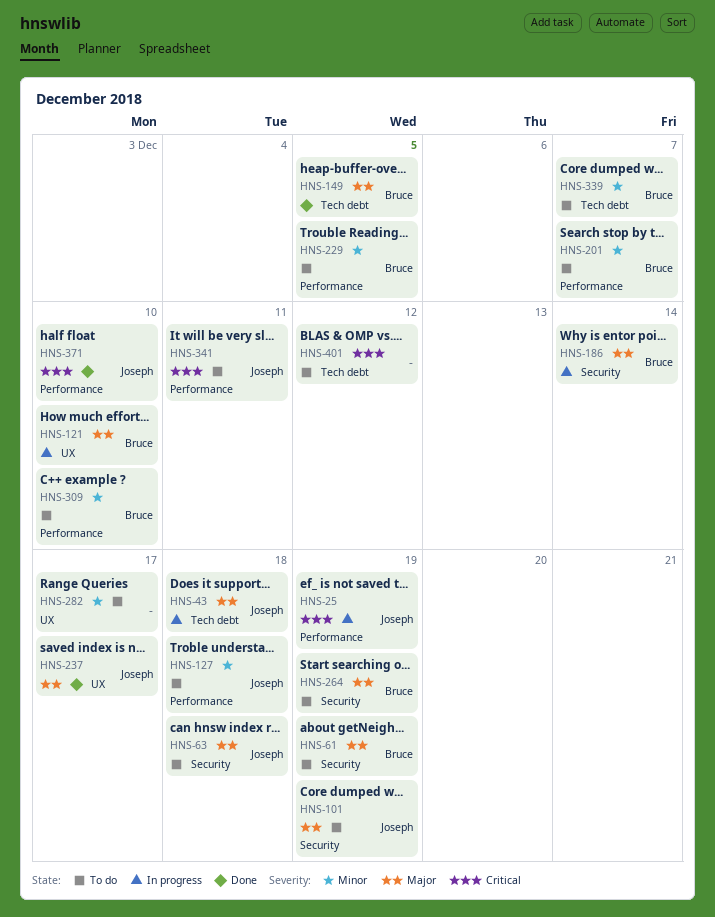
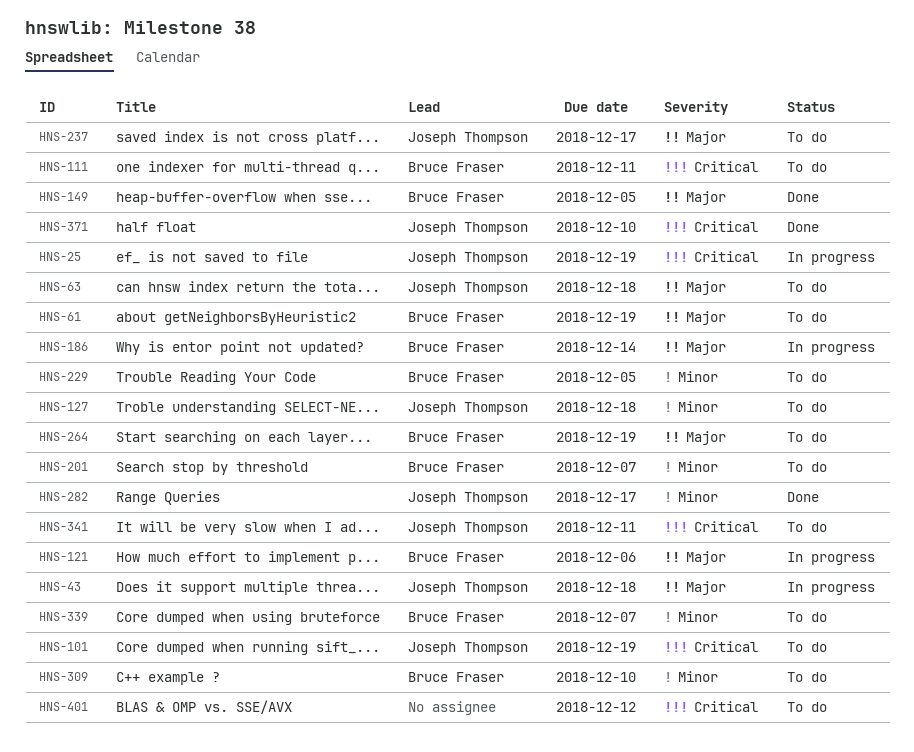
HNS-101, priority: Major -> Critical
HNS-111: none -> present
HNS-121, due: Dec 10 -> Dec 6
HNS-237, status: Done -> To do
HNS-282, status: To do -> Done
HNS-282, owner: none -> Joseph Thompson

